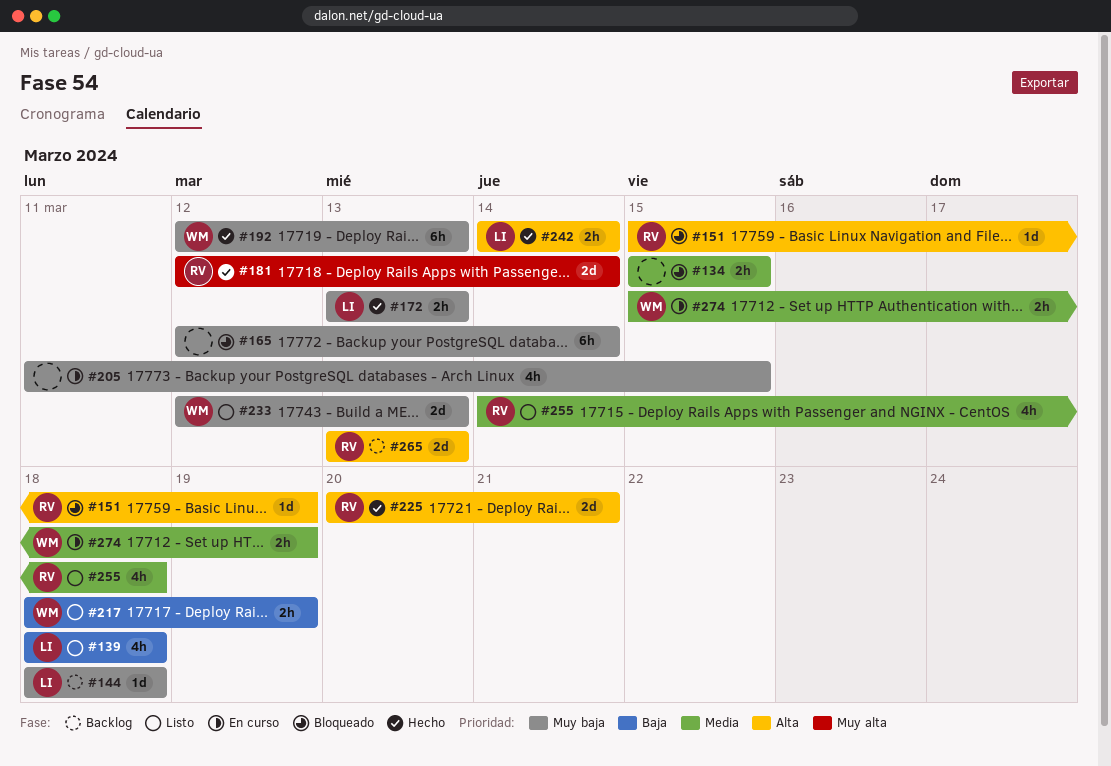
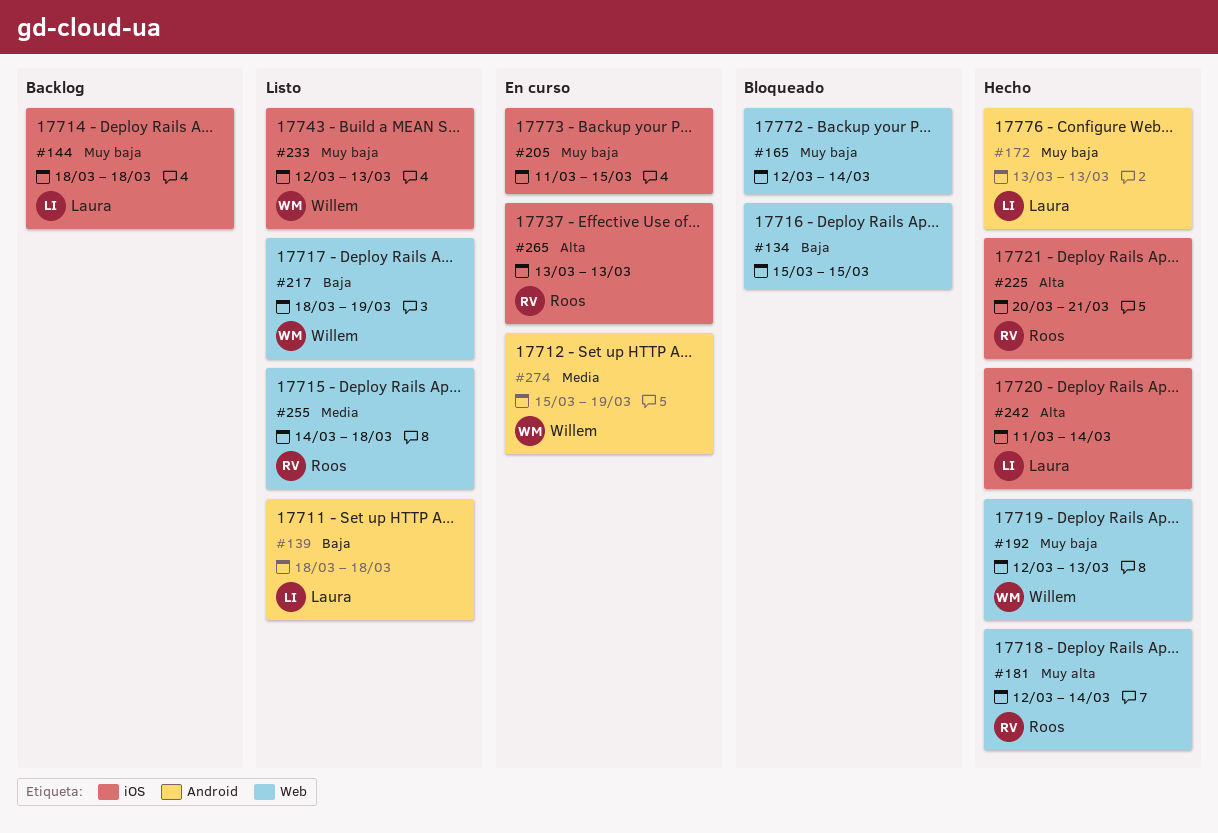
#134, priority: Media -> Baja
#151: present -> none
#242, start: Mar 14 -> Mar 11
#265, status: Backlog -> En curso

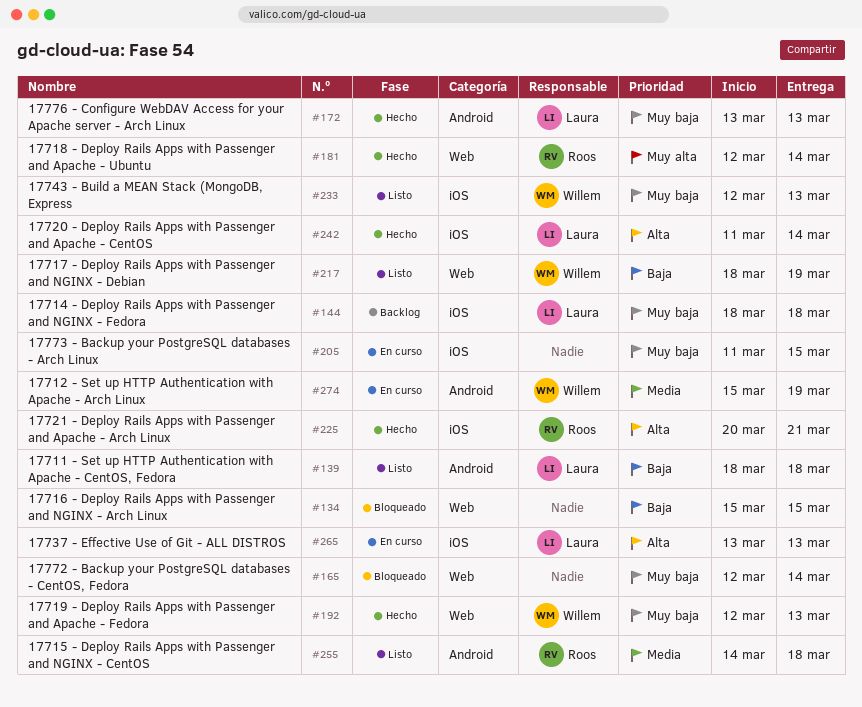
#255, label: Web -> Android
#265, owner: Roos -> Laura

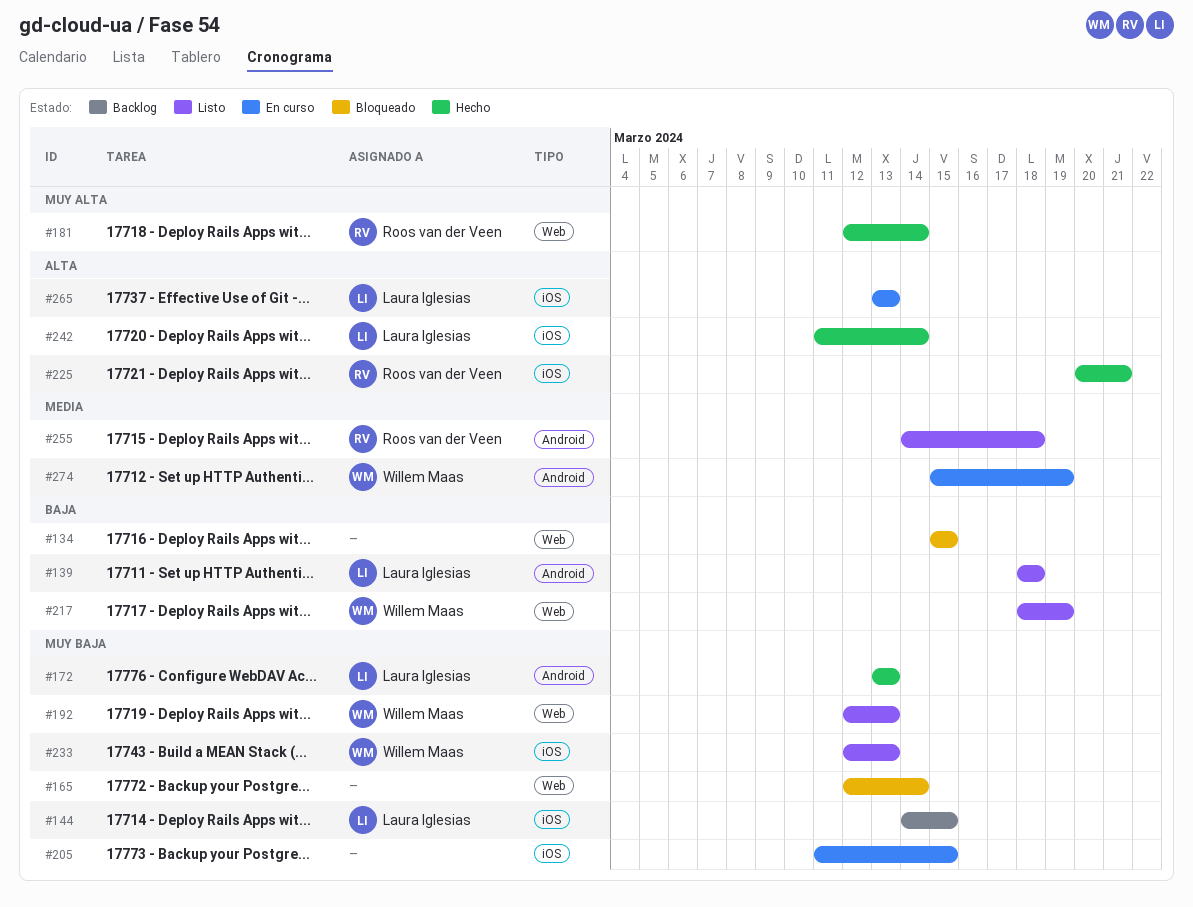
#144, start: Mar 18 -> Mar 14
#144, due: Mar 18 -> Mar 15
#192, status: Hecho -> Listo

